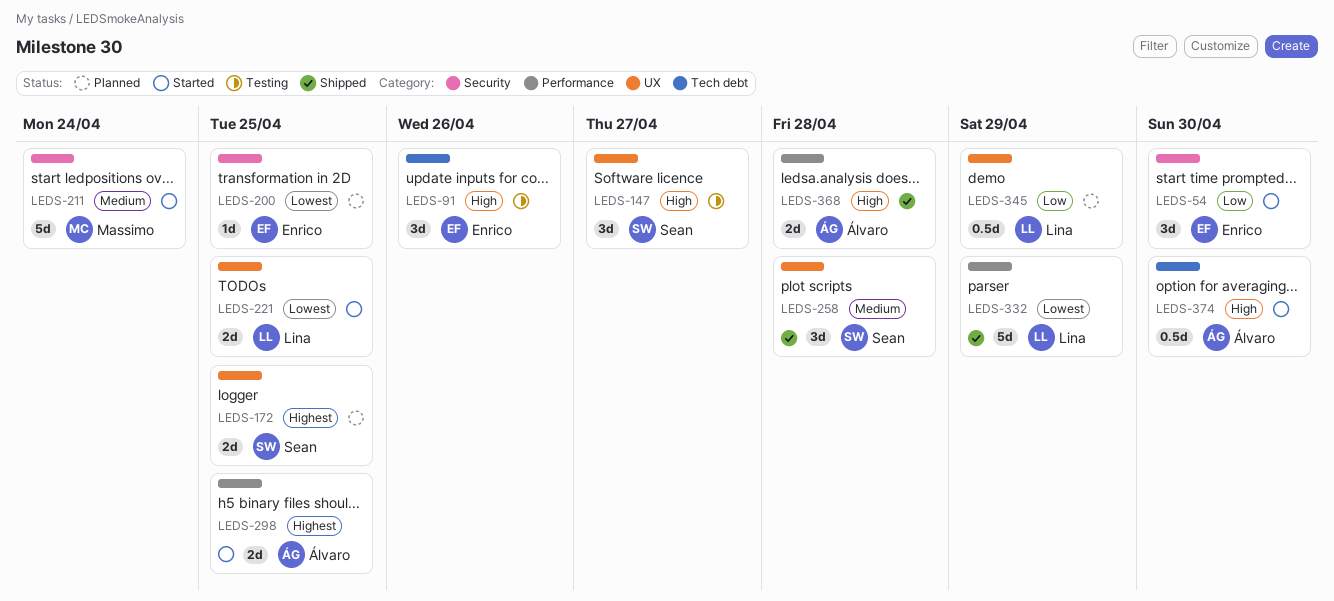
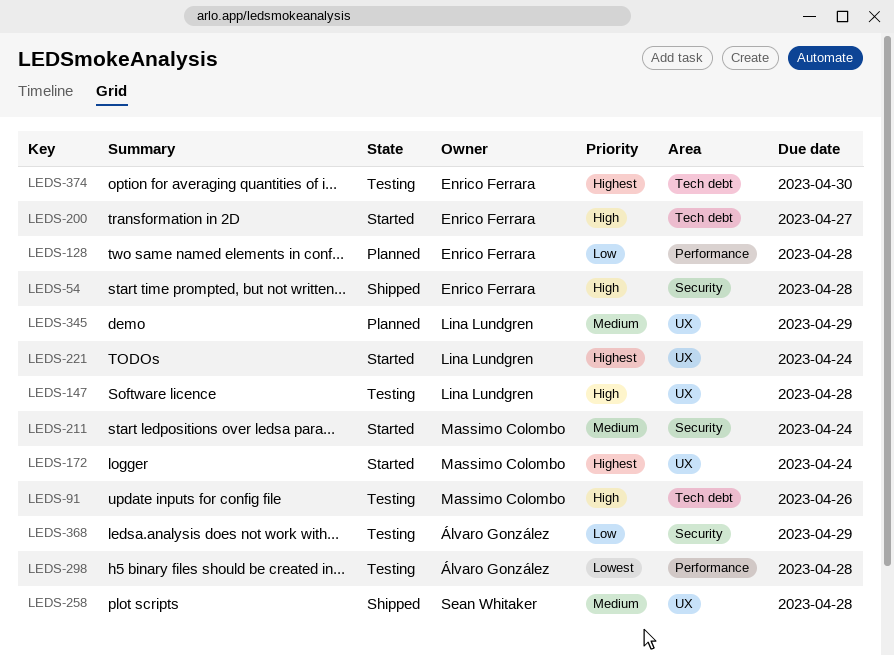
LEDS-54, status: Started -> Shipped
LEDS-54, priority: Low -> High
LEDS-54, due: Apr 30 -> Apr 28
LEDS-91, owner: Enrico Ferrara -> Massimo Colombo
LEDS-128: none -> present
LEDS-147, owner: Sean Whitaker -> Lina Lundgren
LEDS-147, due: Apr 27 -> Apr 28
LEDS-172, status: Planned -> Started
LEDS-172, owner: Sean Whitaker -> Massimo Colombo
LEDS-172, due: Apr 25 -> Apr 24
LEDS-200, status: Planned -> Started
LEDS-200, priority: Lowest -> High
LEDS-200, label: Security -> Tech debt
LEDS-200, due: Apr 25 -> Apr 27
LEDS-221, priority: Lowest -> Highest
LEDS-221, due: Apr 25 -> Apr 24
LEDS-298, status: Started -> Testing
LEDS-298, priority: Highest -> Lowest
LEDS-298, due: Apr 25 -> Apr 28
LEDS-332: present -> none
LEDS-345, priority: Low -> Medium
LEDS-368, status: Shipped -> Testing
LEDS-368, priority: High -> Low
LEDS-368, label: Performance -> Security
LEDS-368, due: Apr 28 -> Apr 29
LEDS-374, status: Started -> Testing
LEDS-374, owner: Álvaro González -> Enrico Ferrara
LEDS-374, priority: High -> Highest

